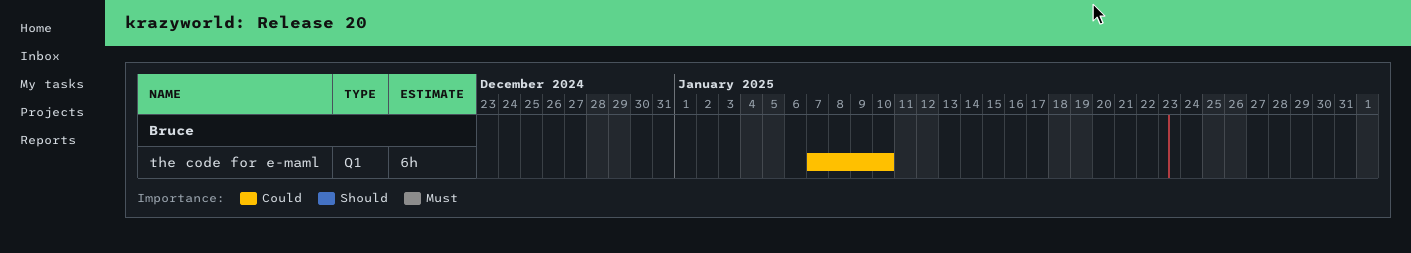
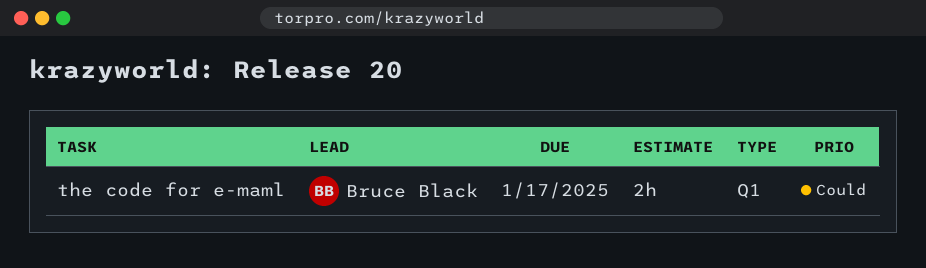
the code for e-maml, estimate: 6h -> 2h
the code for e-maml, due: Jan 10 -> Jan 17

